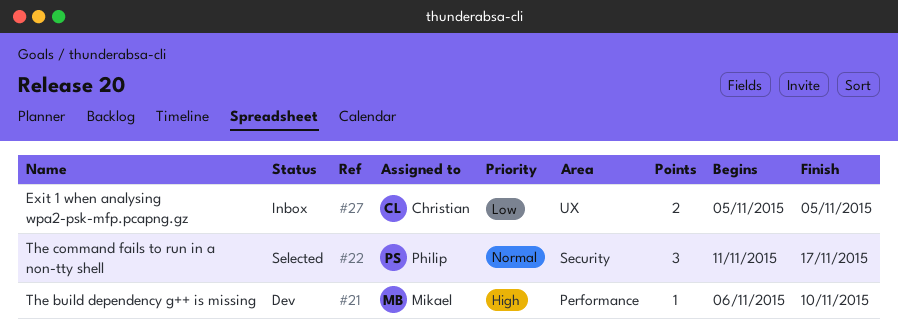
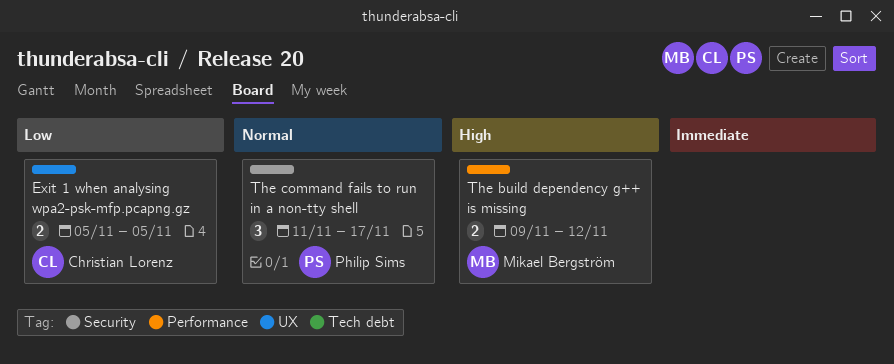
The build dependency g++ is missing, estimate: 1 -> 2
The build dependency g++ is missing, start: Nov 6 -> Nov 9
The build dependency g++ is missing, due: Nov 10 -> Nov 12

